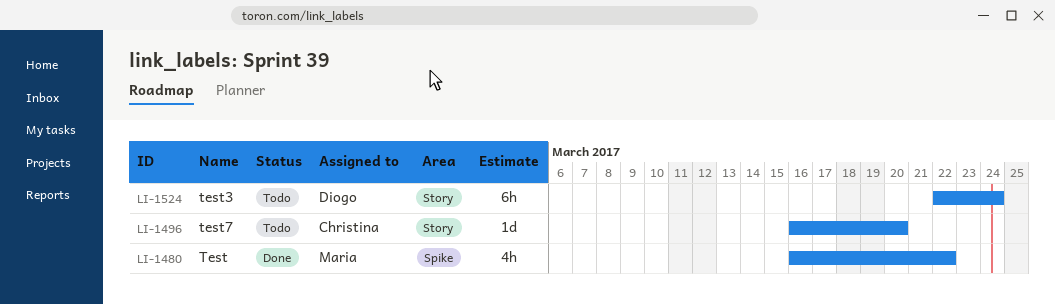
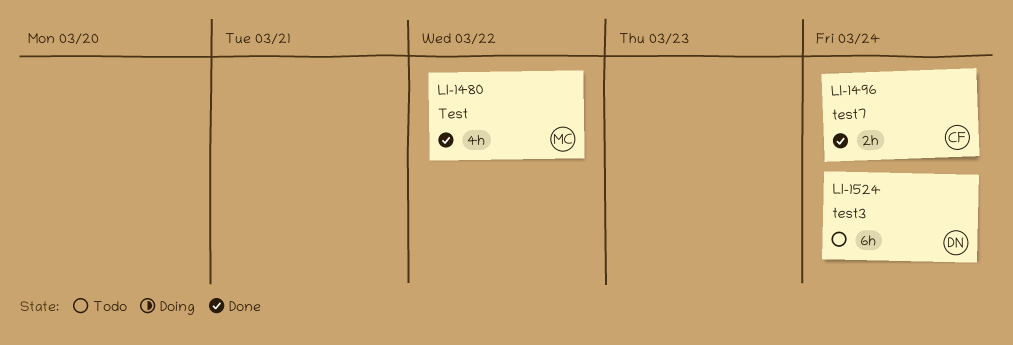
LI-1496, status: Todo -> Done
LI-1496, estimate: 1d -> 2h
LI-1496, due: Mar 20 -> Mar 24

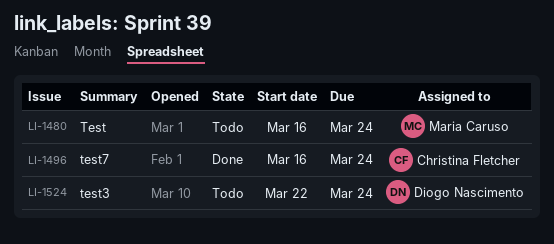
LI-1480, status: Done -> Todo
LI-1480, due: Mar 22 -> Mar 24

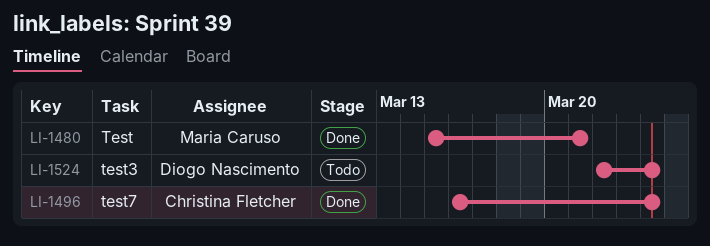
LI-1480, status: Todo -> Done
LI-1480, start: Mar 16 -> Mar 15
LI-1480, due: Mar 24 -> Mar 21

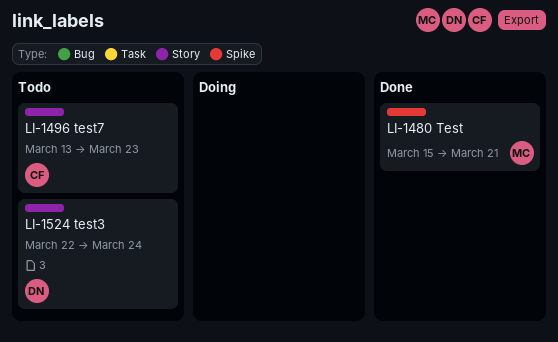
LI-1496, status: Done -> Todo
LI-1496, start: Mar 16 -> Mar 13
LI-1496, due: Mar 24 -> Mar 23

